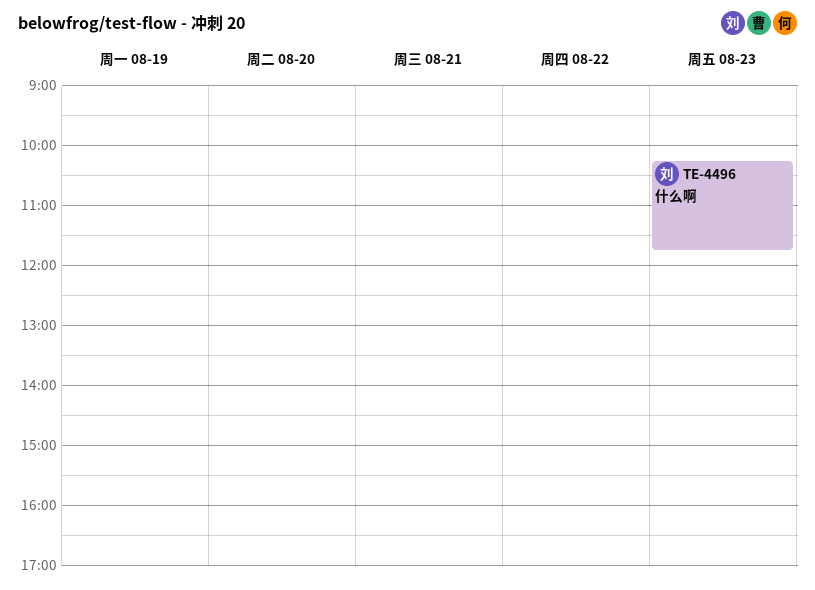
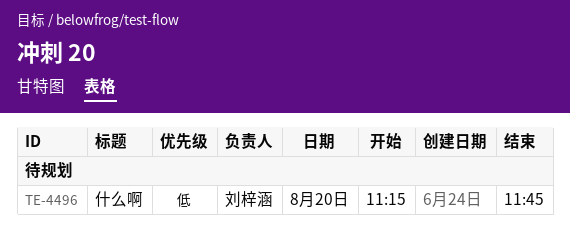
TE-4496, day: Aug 23 -> Aug 20
TE-4496, begins: 10:15 -> 11:15

